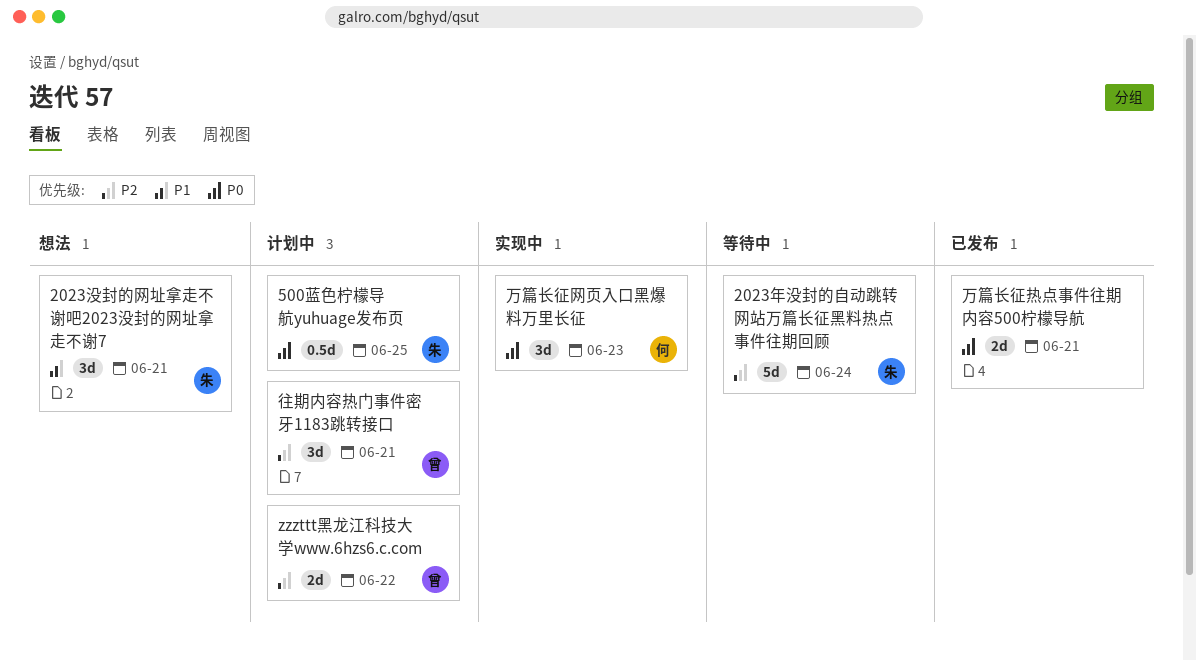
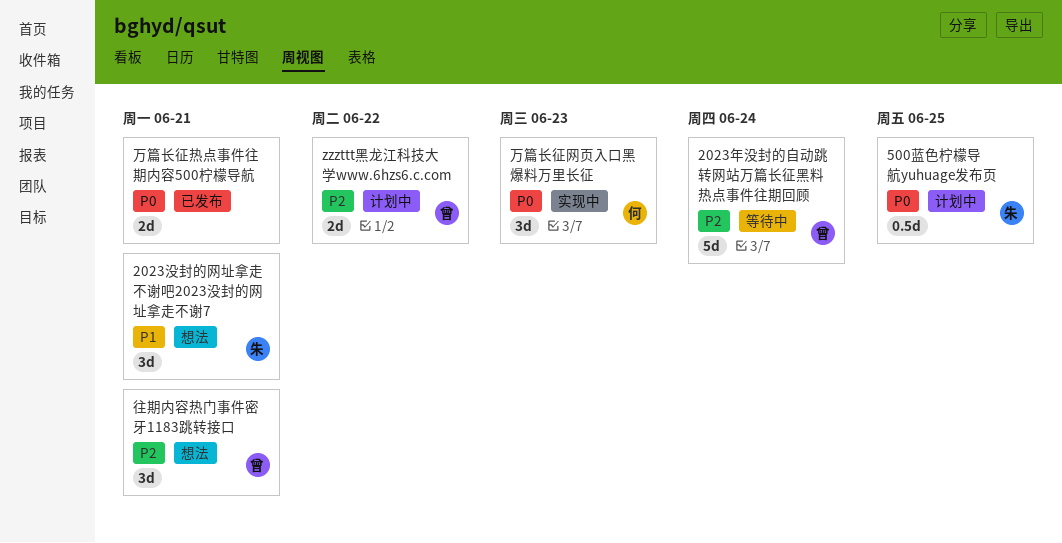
2023年没封的自动跳转网站万篇长征黑料热点事件往期回顾, owner: 朱 -> 曾
往期内容热门事件密牙1183跳转接口, status: 计划中 -> 想法

